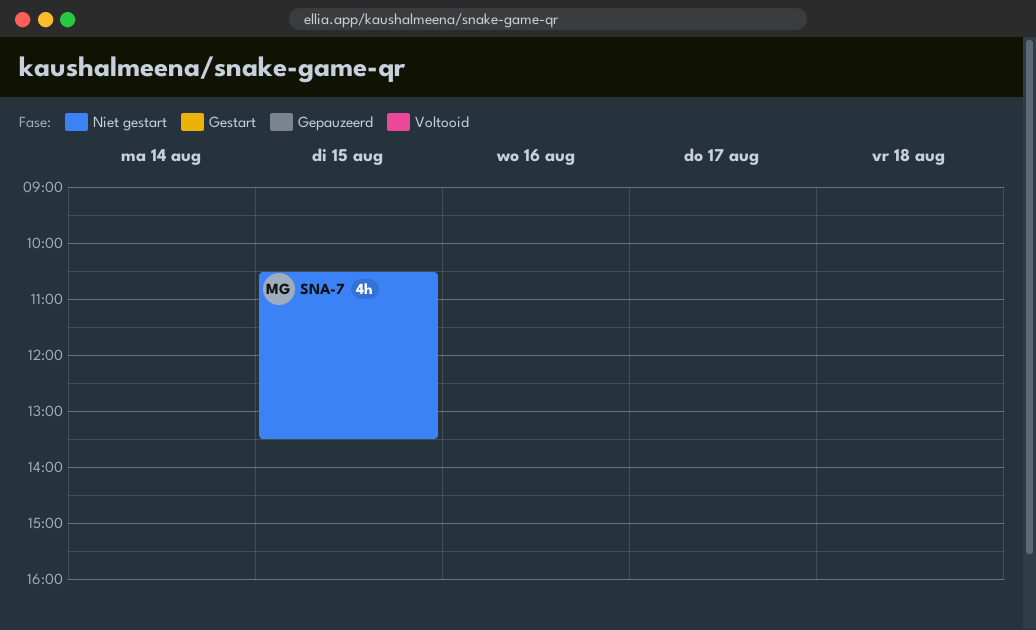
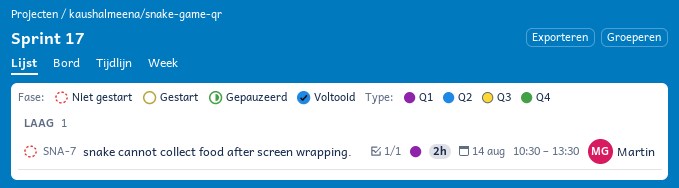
SNA-7, estimate: 4h -> 2h
SNA-7, day: Aug 15 -> Aug 14

